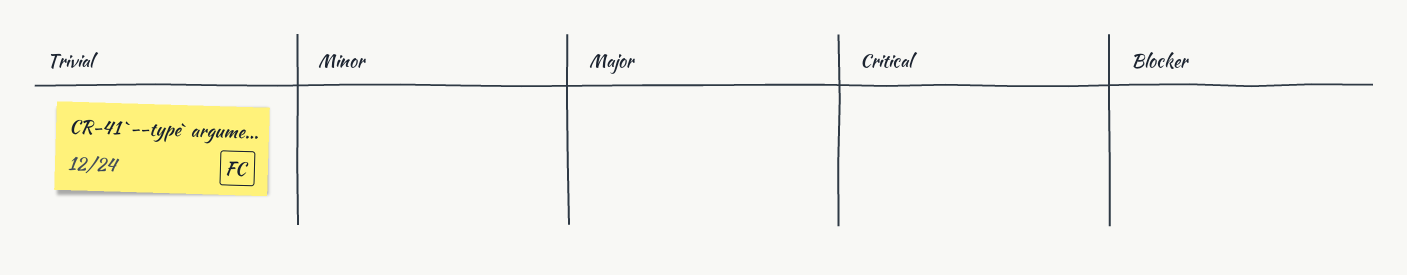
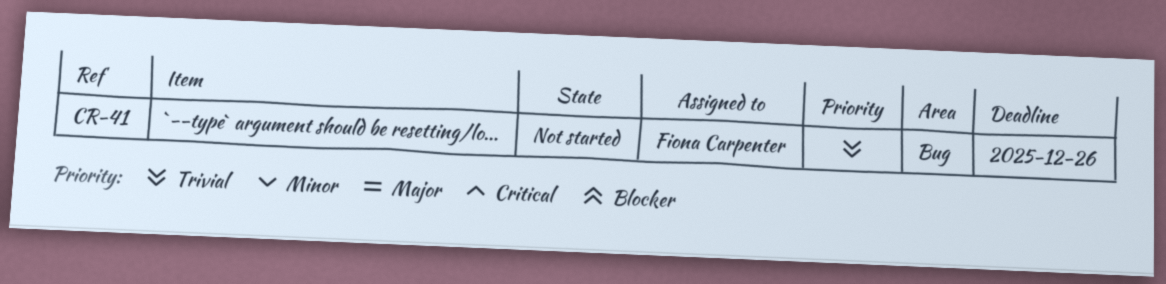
CR-41, due: Dec 24 -> Dec 26

